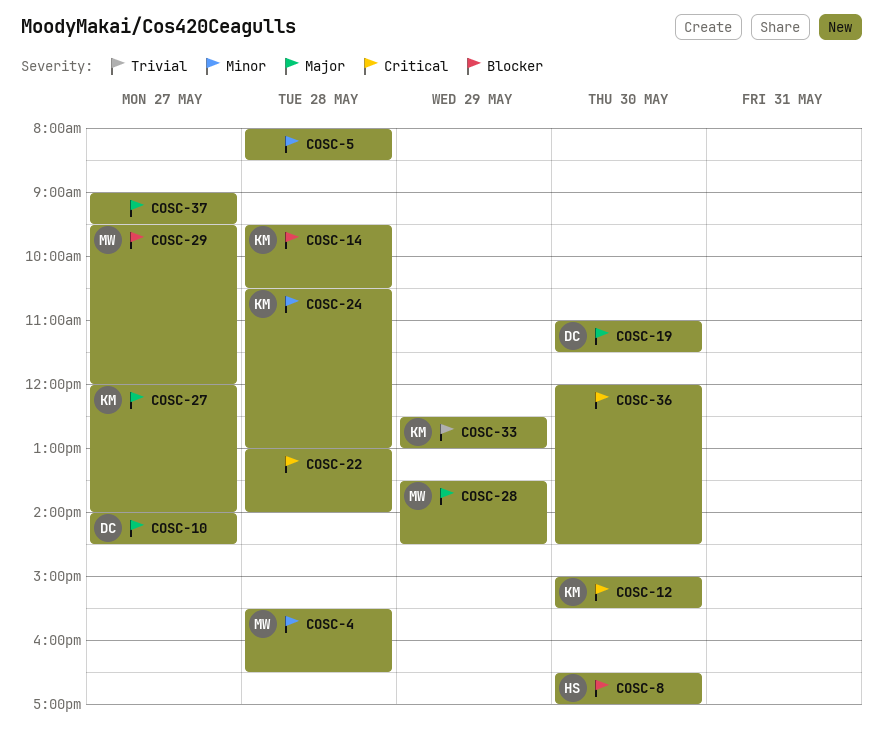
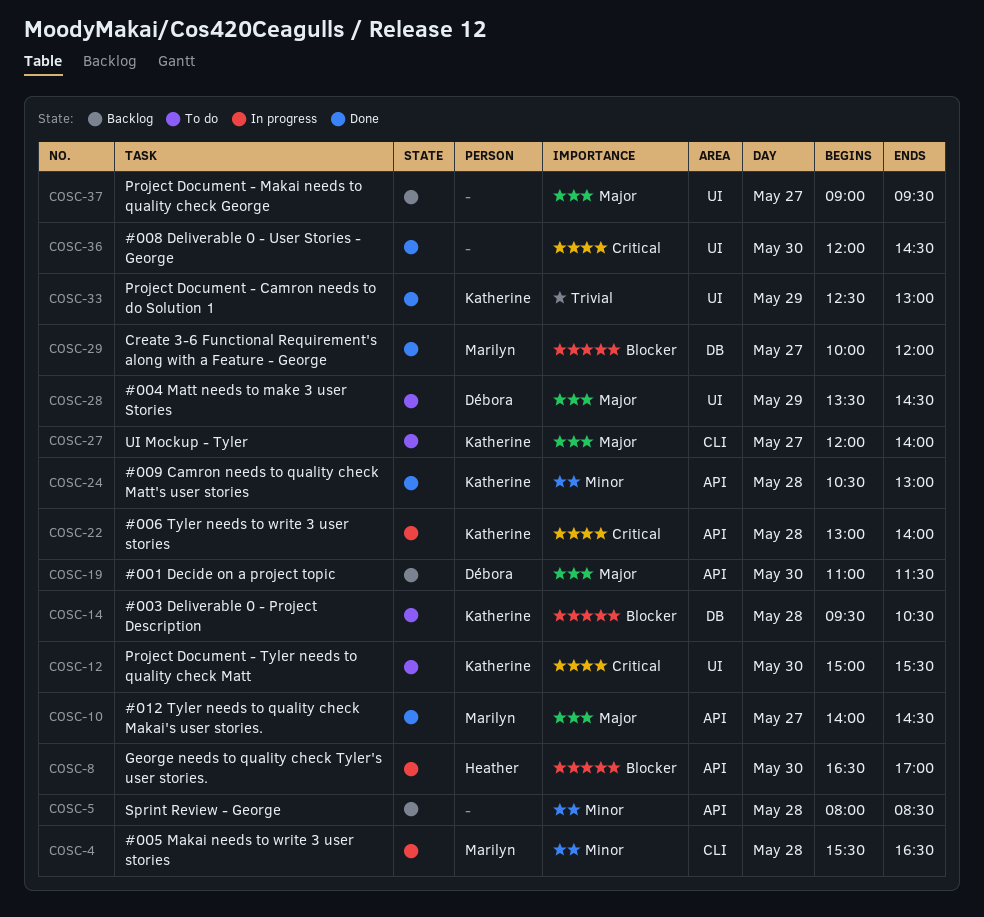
COSC-10, owner: Débora -> Marilyn
COSC-22, owner: none -> Katherine
COSC-28, owner: Marilyn -> Débora
COSC-29, begins: 09:30 -> 10:00

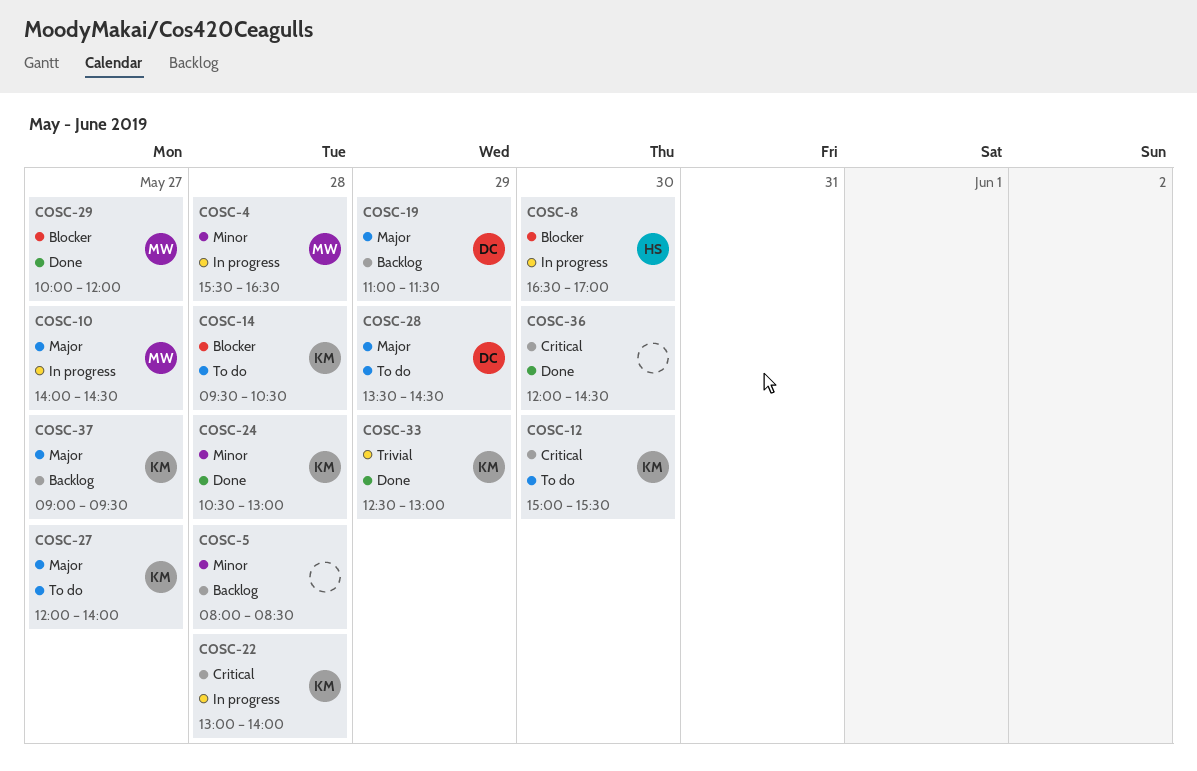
COSC-10, status: Done -> In progress
COSC-19, day: May 30 -> May 29
COSC-37, owner: none -> Katherine

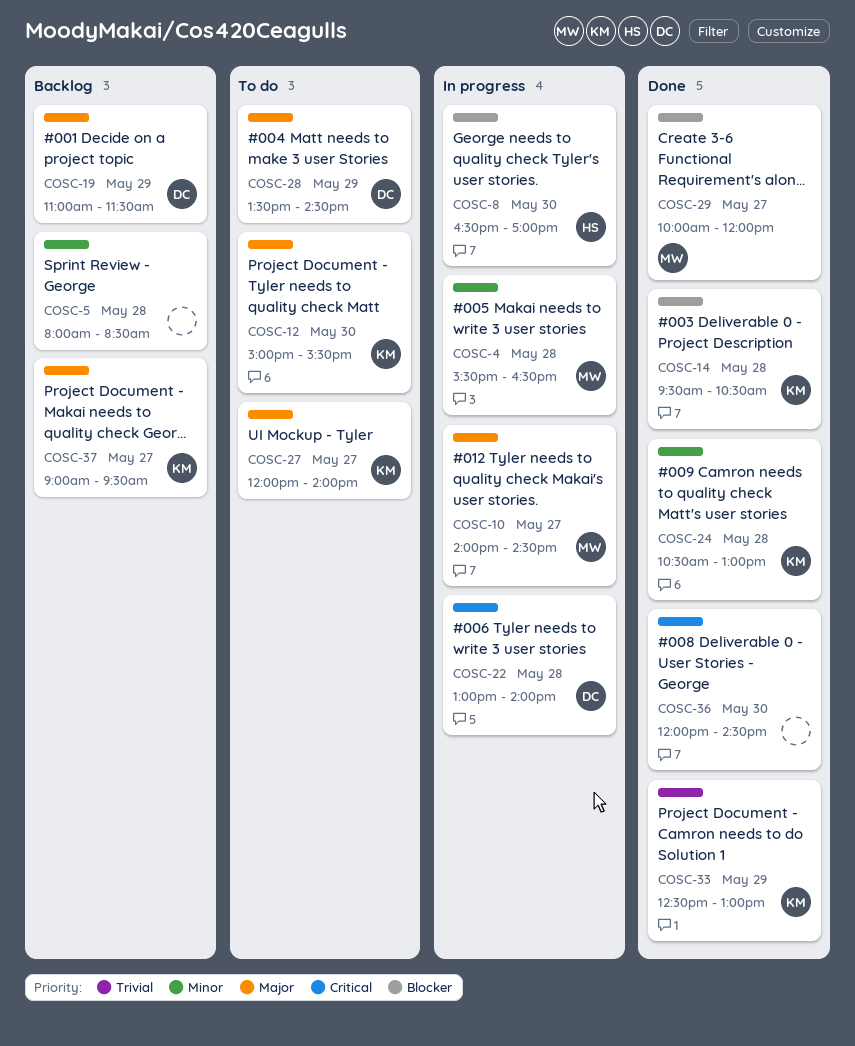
COSC-12, priority: Critical -> Major
COSC-14, status: To do -> Done
COSC-22, owner: KM -> DC

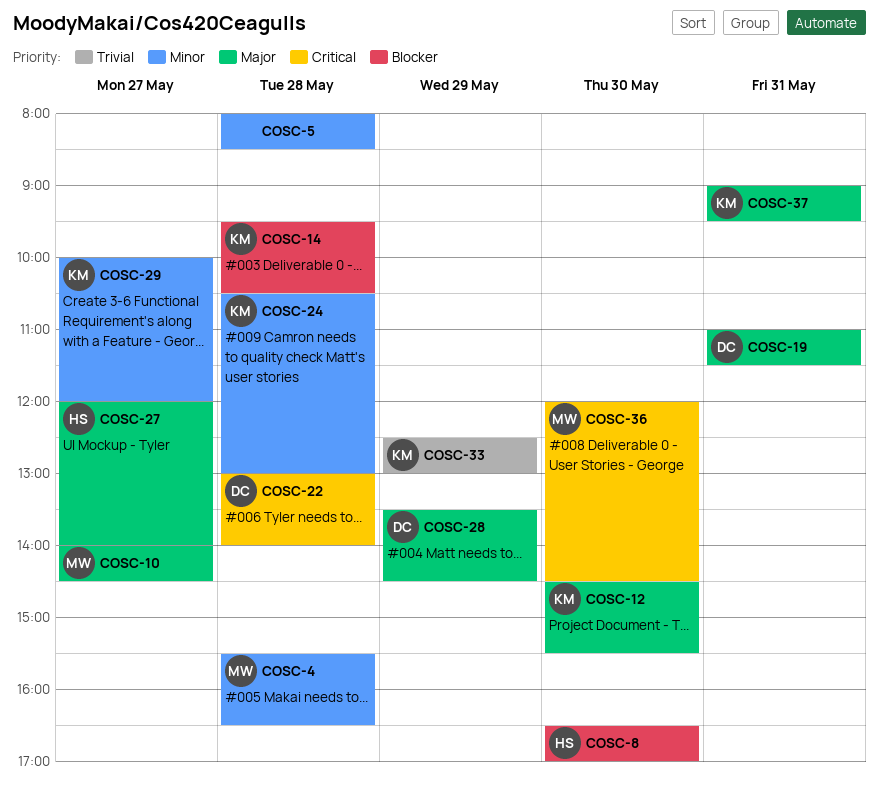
COSC-12, begins: 15:00 -> 14:30
COSC-19, day: May 29 -> May 31
COSC-27, owner: KM -> HS
COSC-29, owner: MW -> KM
COSC-29, priority: Blocker -> Minor
COSC-36, owner: none -> MW
COSC-37, day: May 27 -> May 31

